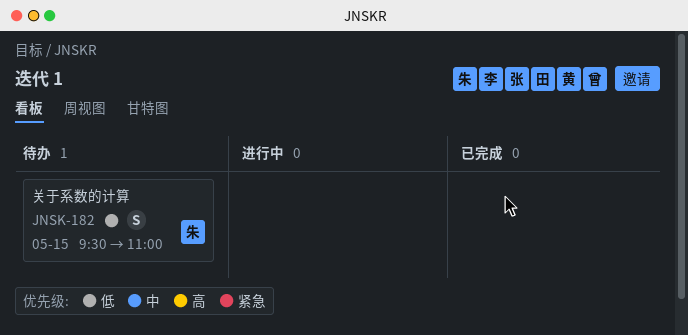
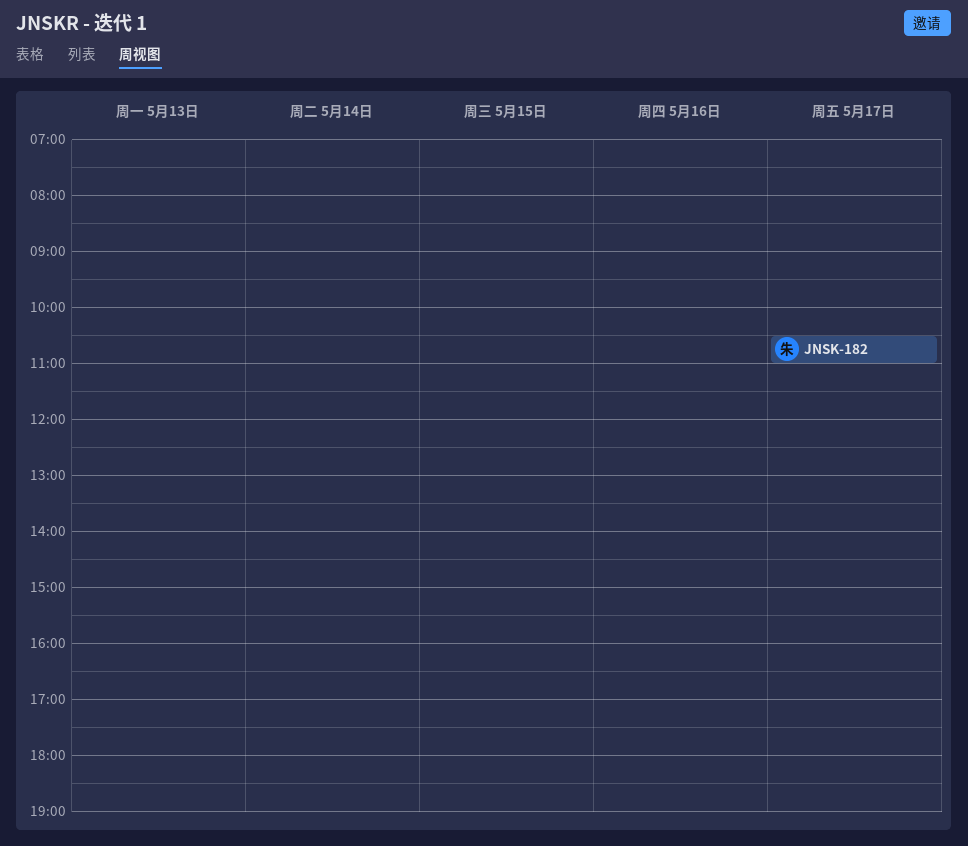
JNSK-182, day: May 15 -> May 17
JNSK-182, begins: 09:30 -> 10:30

